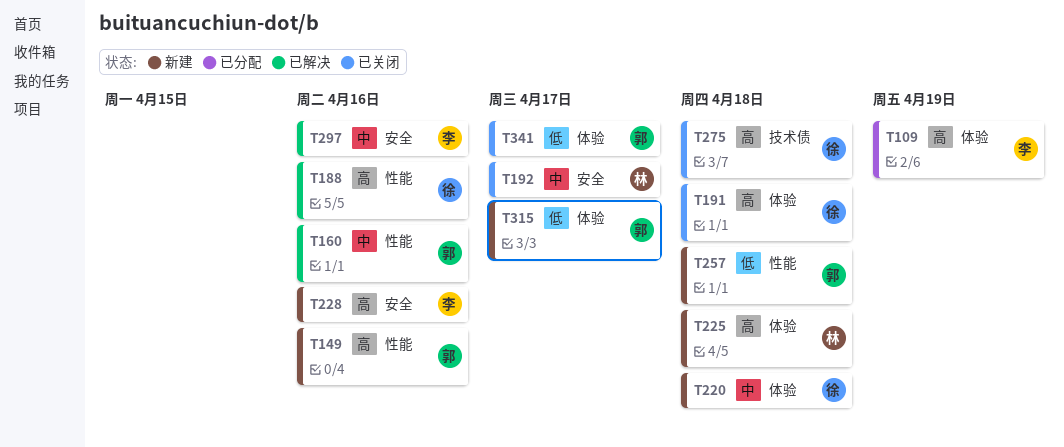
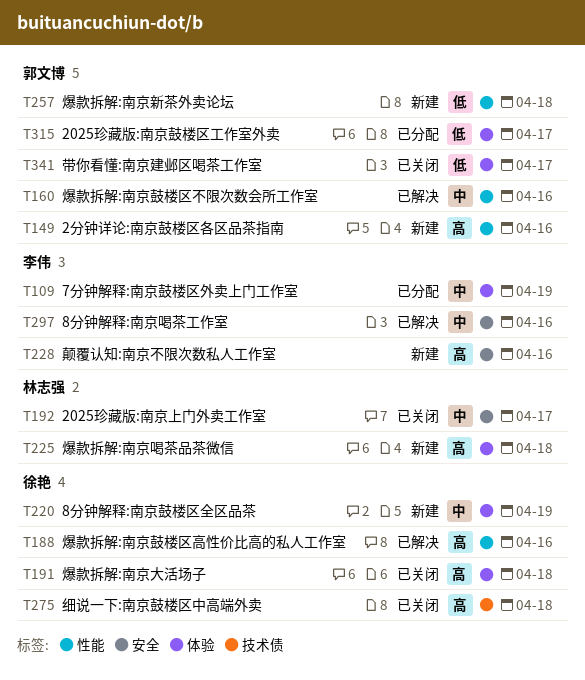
T109, priority: 高 -> 中
T220, due: Apr 18 -> Apr 19
T315, status: 新建 -> 已分配

